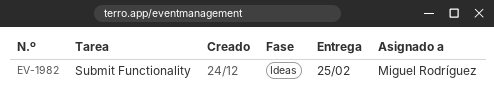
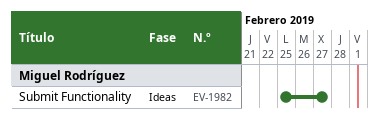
EV-1982, due: Feb 25 -> Feb 27

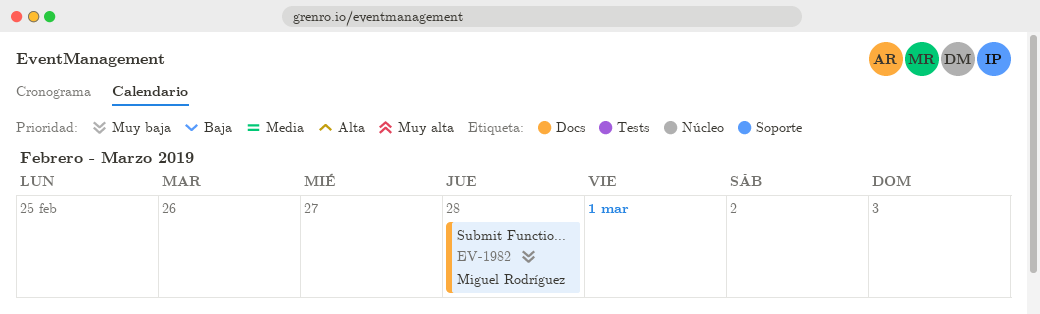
EV-1982, due: Feb 27 -> Feb 28

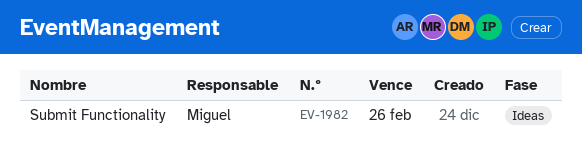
EV-1982, due: Feb 28 -> Feb 26

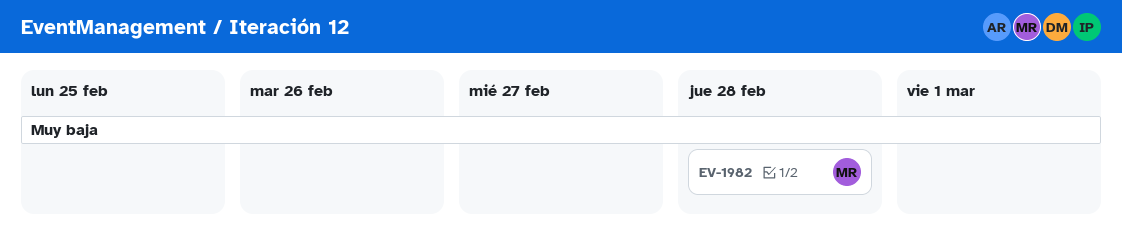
EV-1982, due: Feb 26 -> Feb 28

